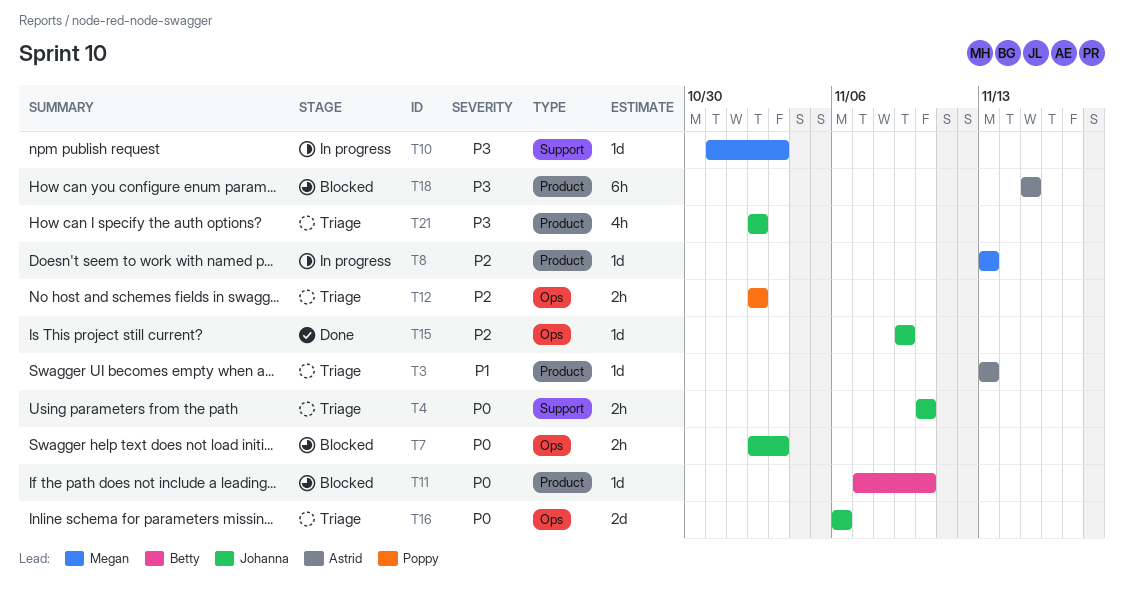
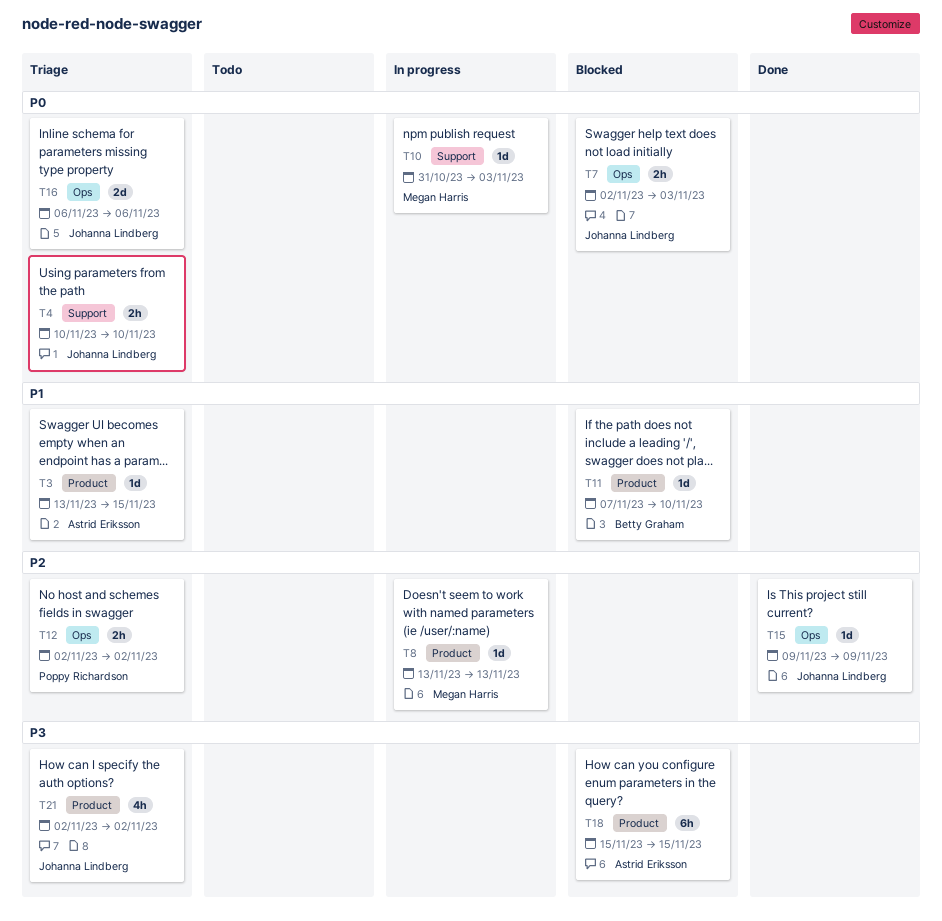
T3, due: Nov 13 -> Nov 15
T10, priority: P3 -> P0
T11, priority: P0 -> P1

